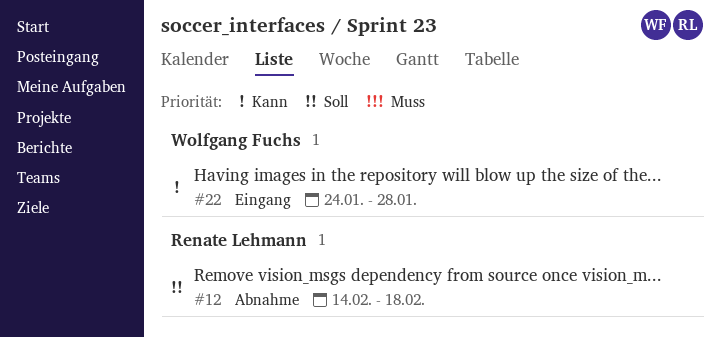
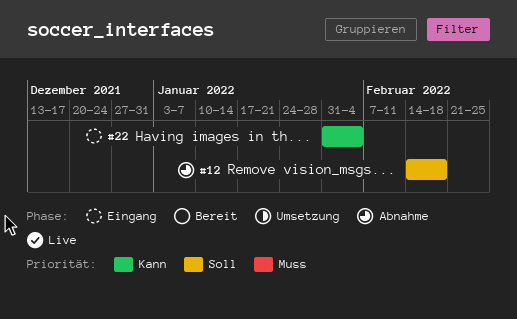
#22, start: Jan 24 -> Jan 31
#22, due: Jan 28 -> Feb 4

